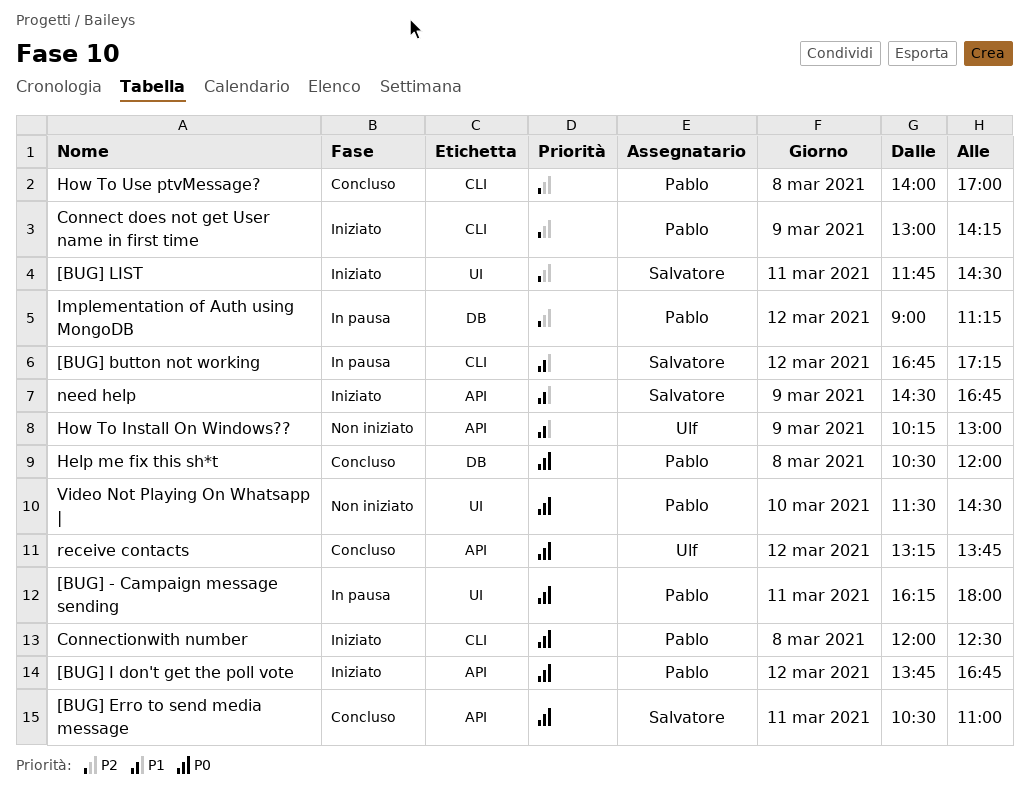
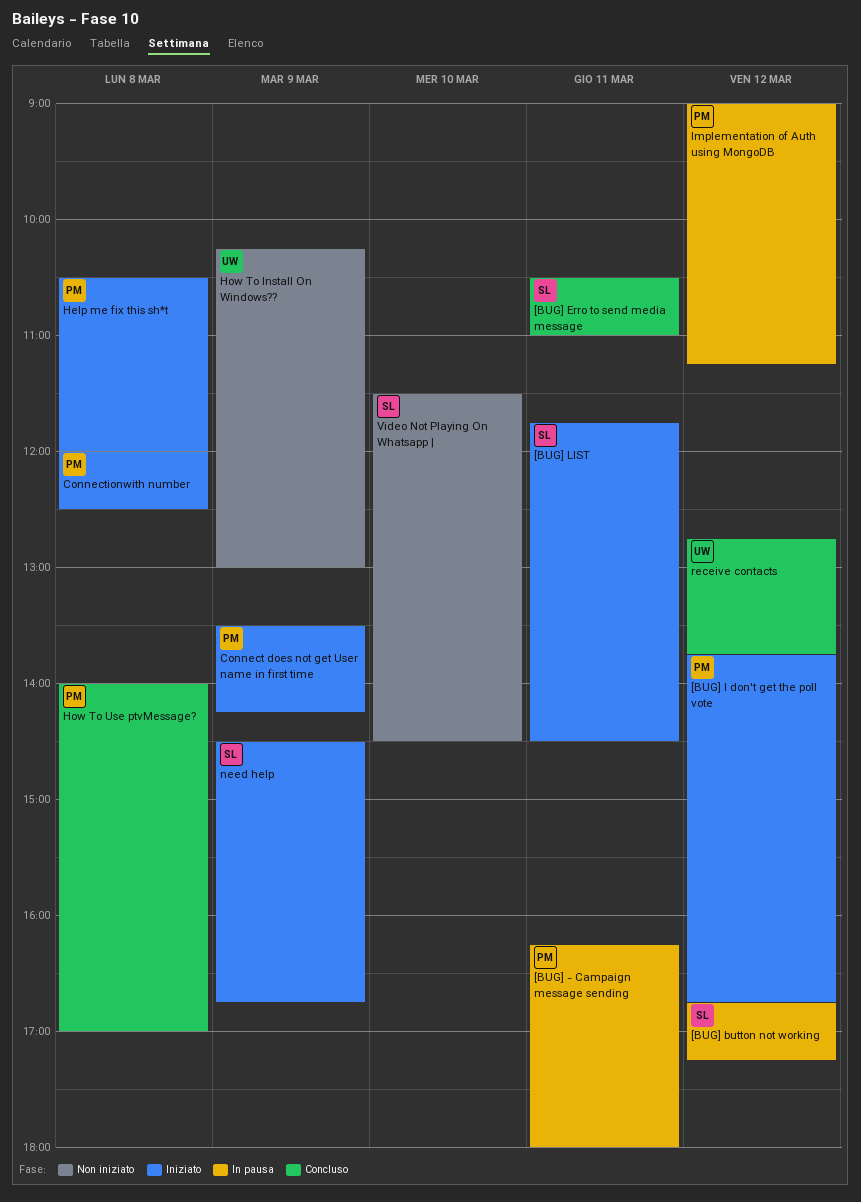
Connect does not get User name in first time, begins: 13:00 -> 13:30
Help me fix this sh*t, status: Concluso -> Iniziato
receive contacts, begins: 13:15 -> 12:45
Video Not Playing On Whatsapp |, owner: Pablo -> Salvatore

